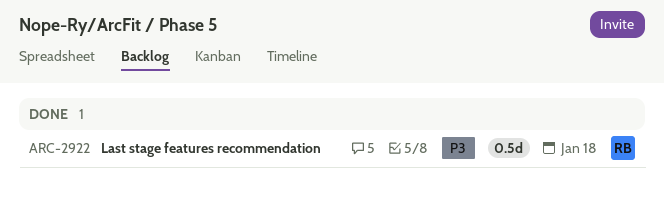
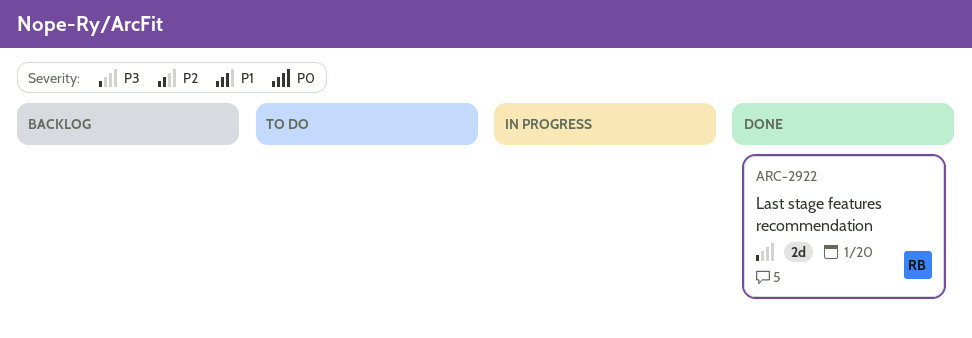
ARC-2922, estimate: 0.5d -> 2d
ARC-2922, due: Jan 18 -> Jan 20

